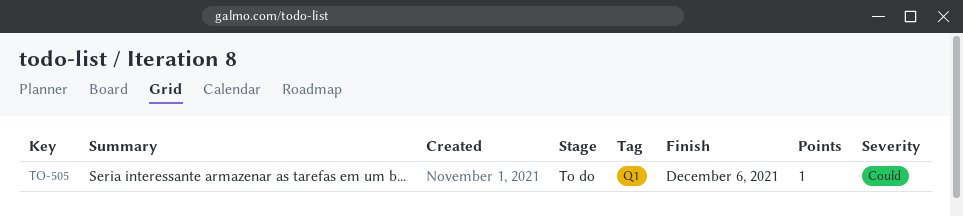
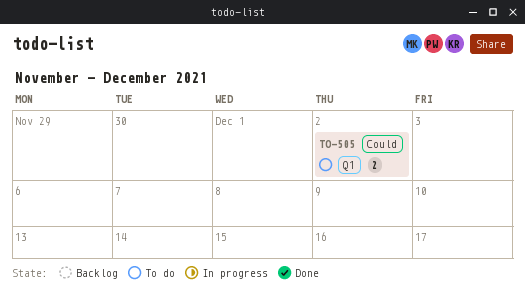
TO-505, estimate: 1 -> 2
TO-505, due: Dec 6 -> Dec 2

